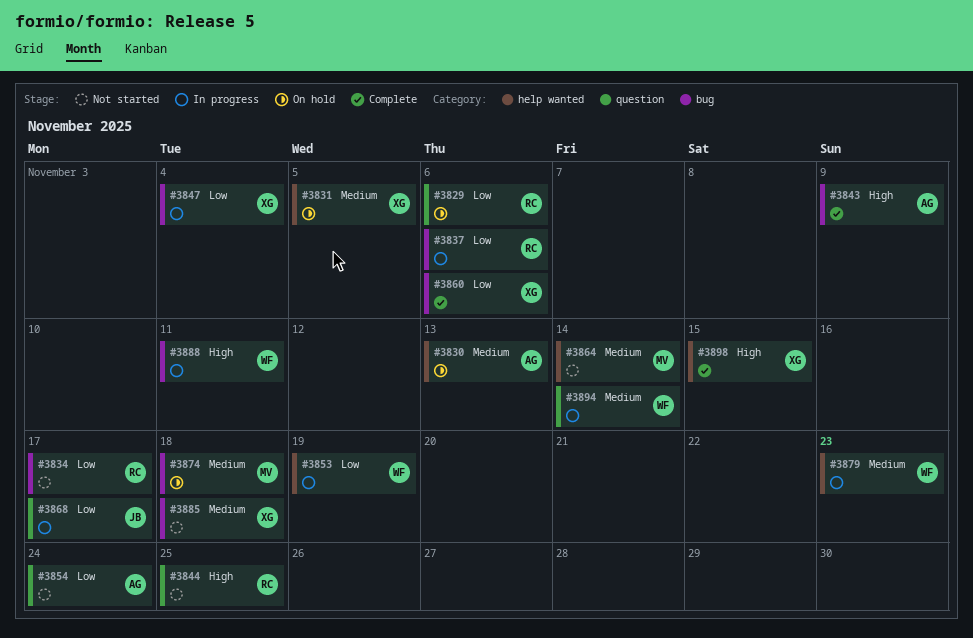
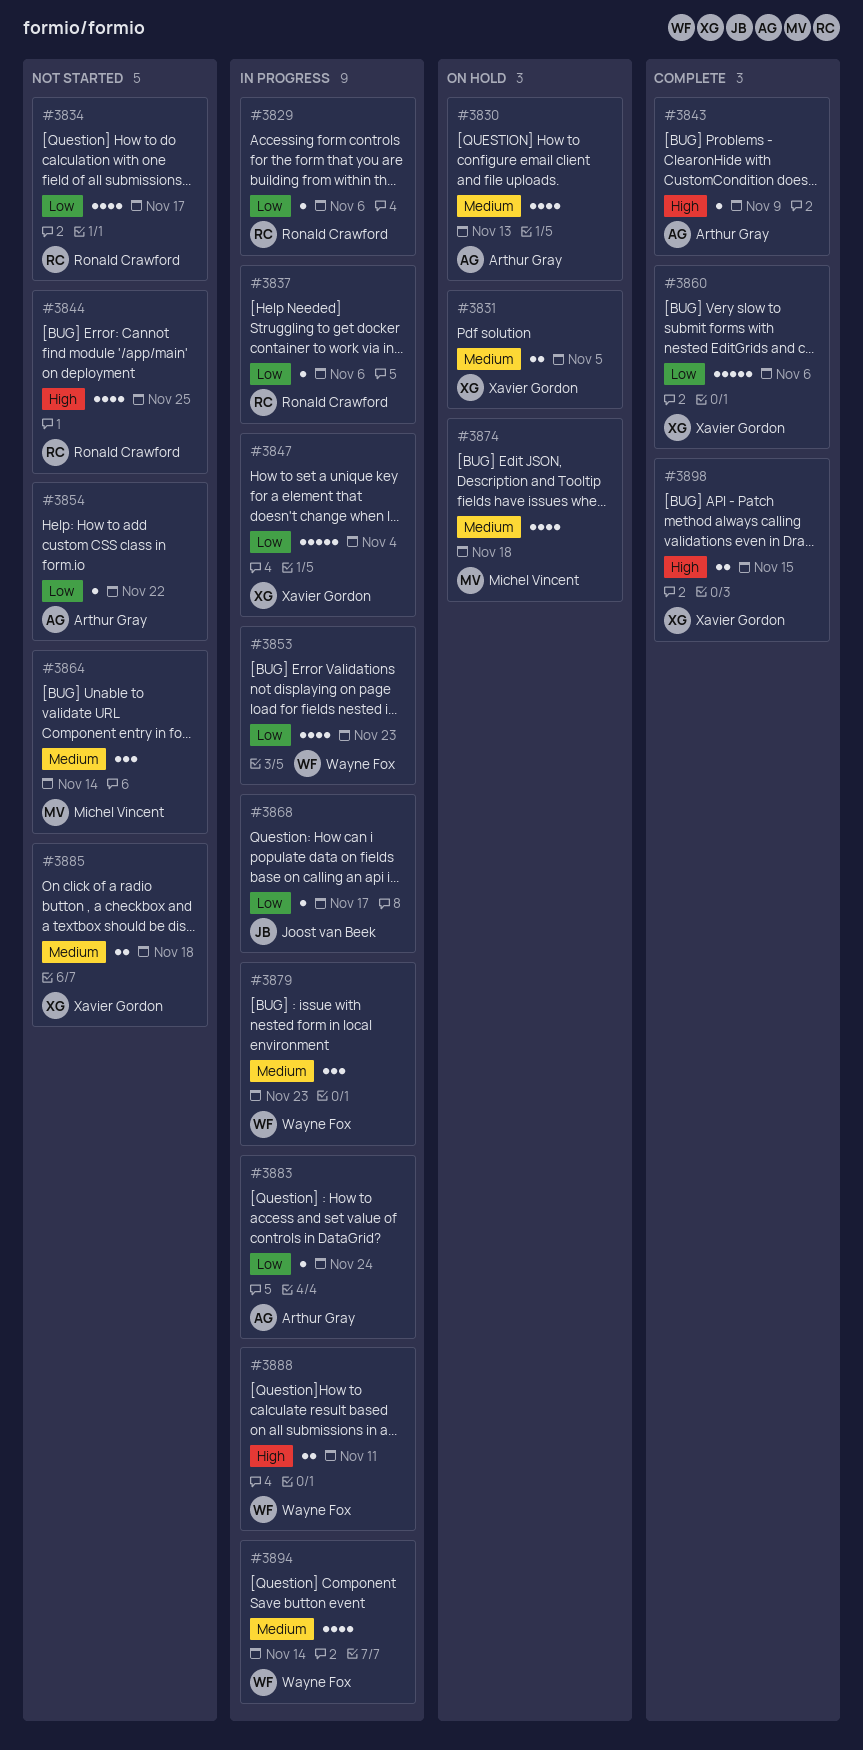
#3829, status: On hold -> In progress
#3853, due: Nov 19 -> Nov 23
#3854, due: Nov 24 -> Nov 22
#3883: none -> present

